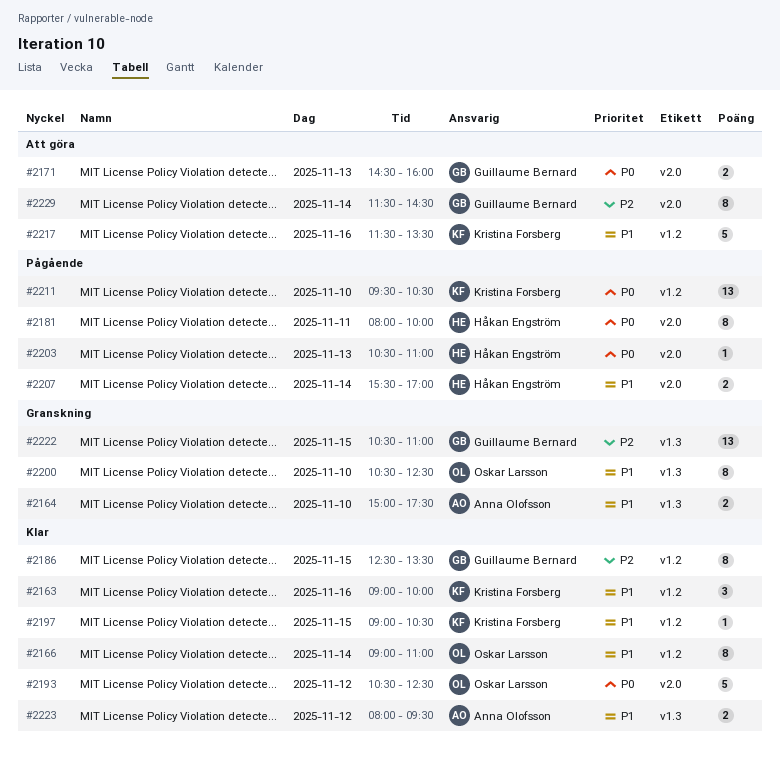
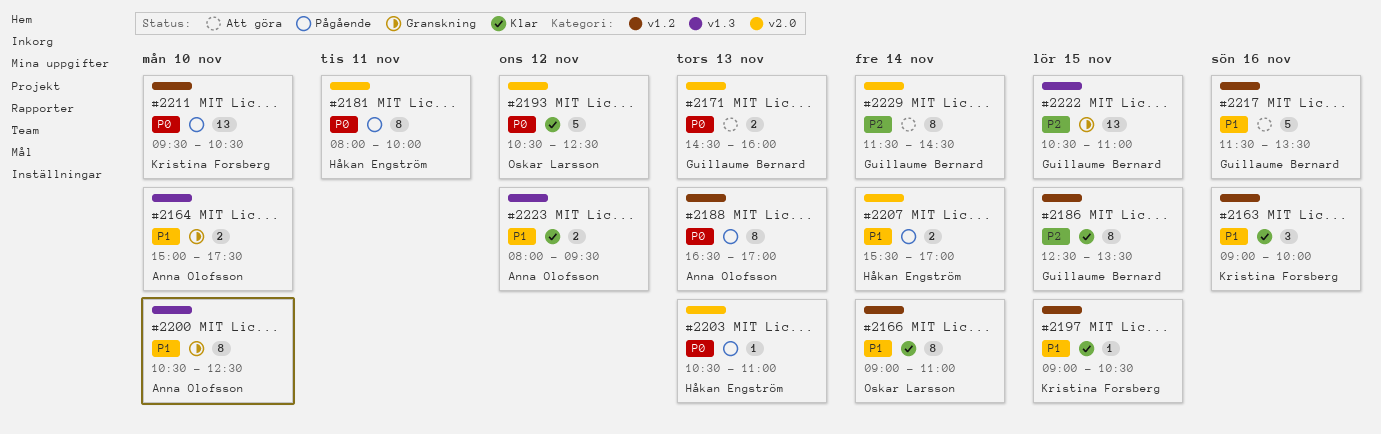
#2188: none -> present
#2200, owner: Oskar Larsson -> Anna Olofsson
#2217, owner: Kristina Forsberg -> Guillaume Bernard

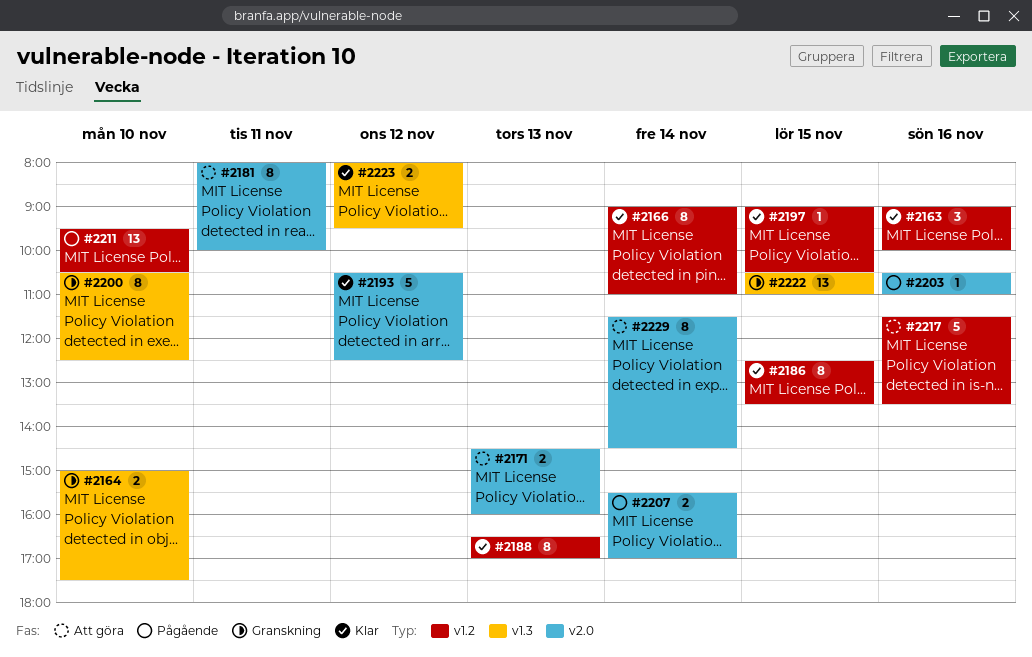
#2181, status: Pågående -> Att göra
#2188, status: Pågående -> Klar
#2203, day: Nov 13 -> Nov 16

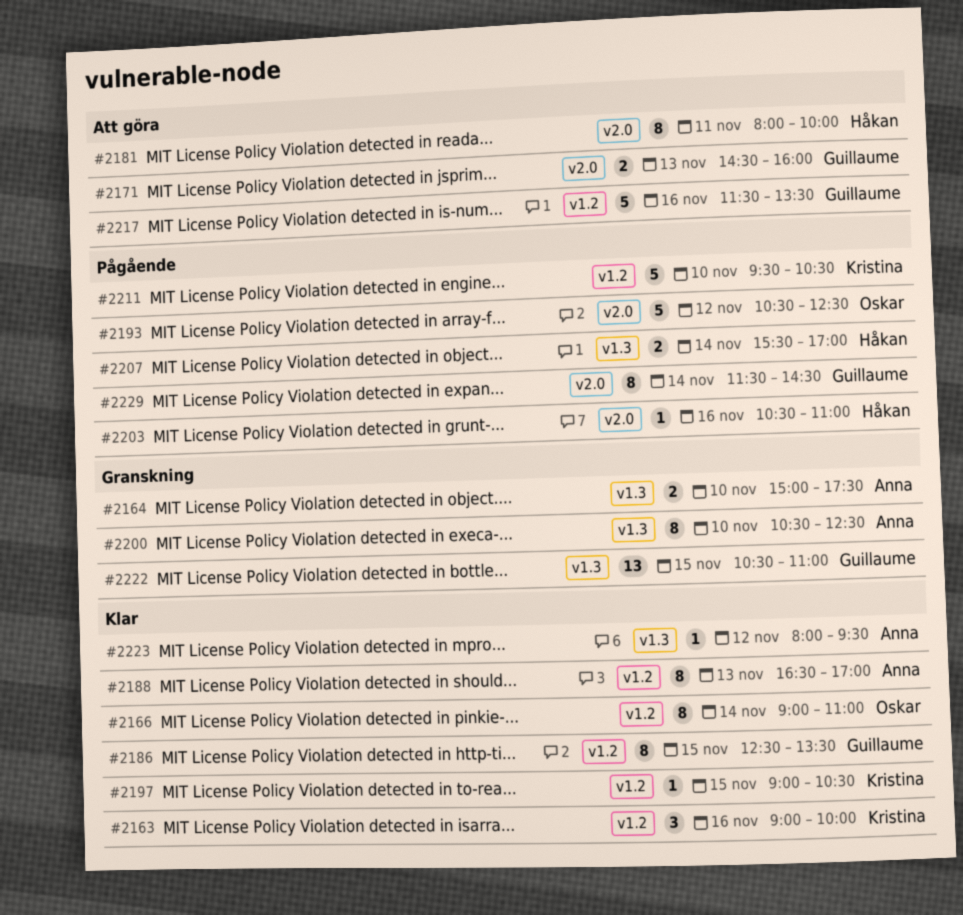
#2193, status: Klar -> Pågående
#2207, label: v2.0 -> v1.3
#2211, estimate: 13 -> 5
#2223, estimate: 2 -> 1
#2229, status: Att göra -> Pågående

